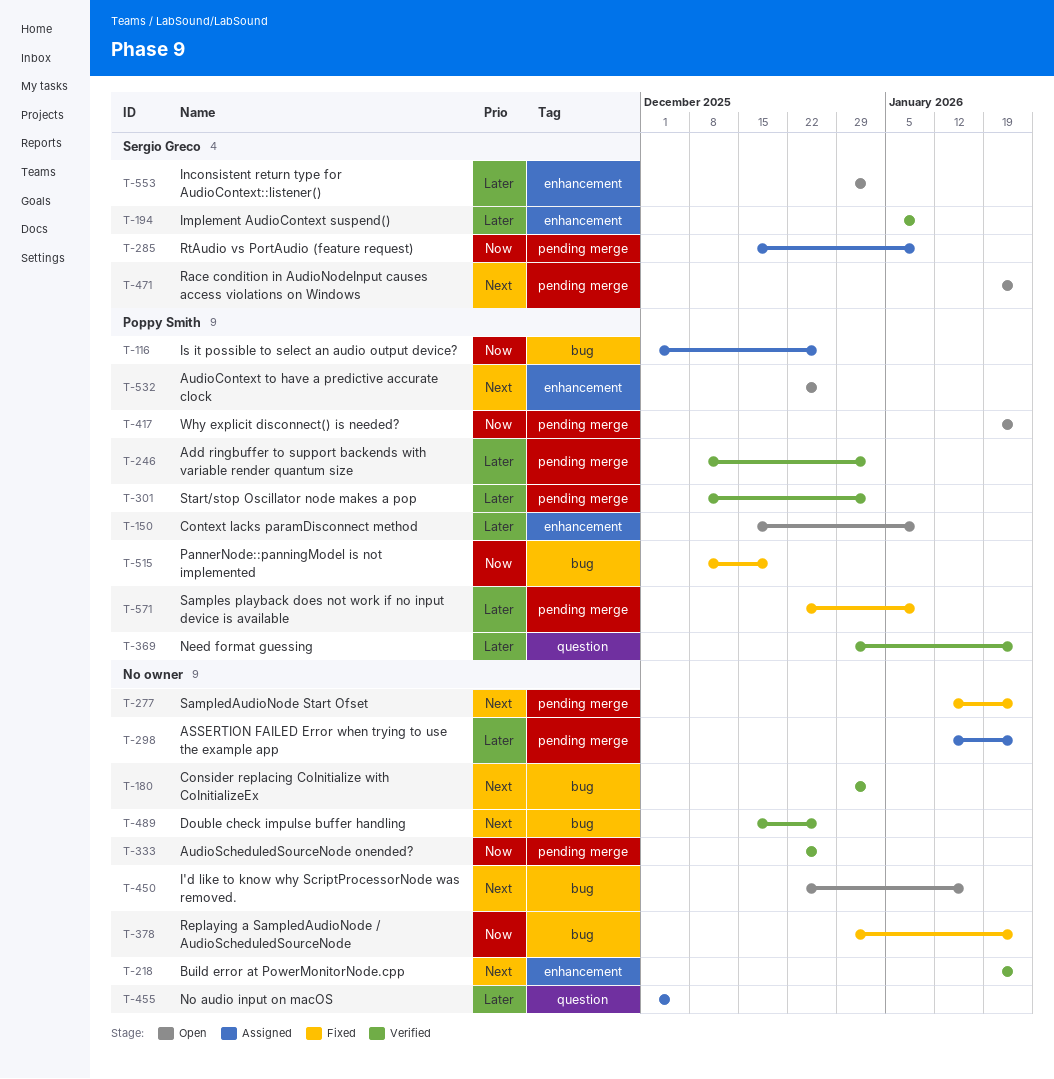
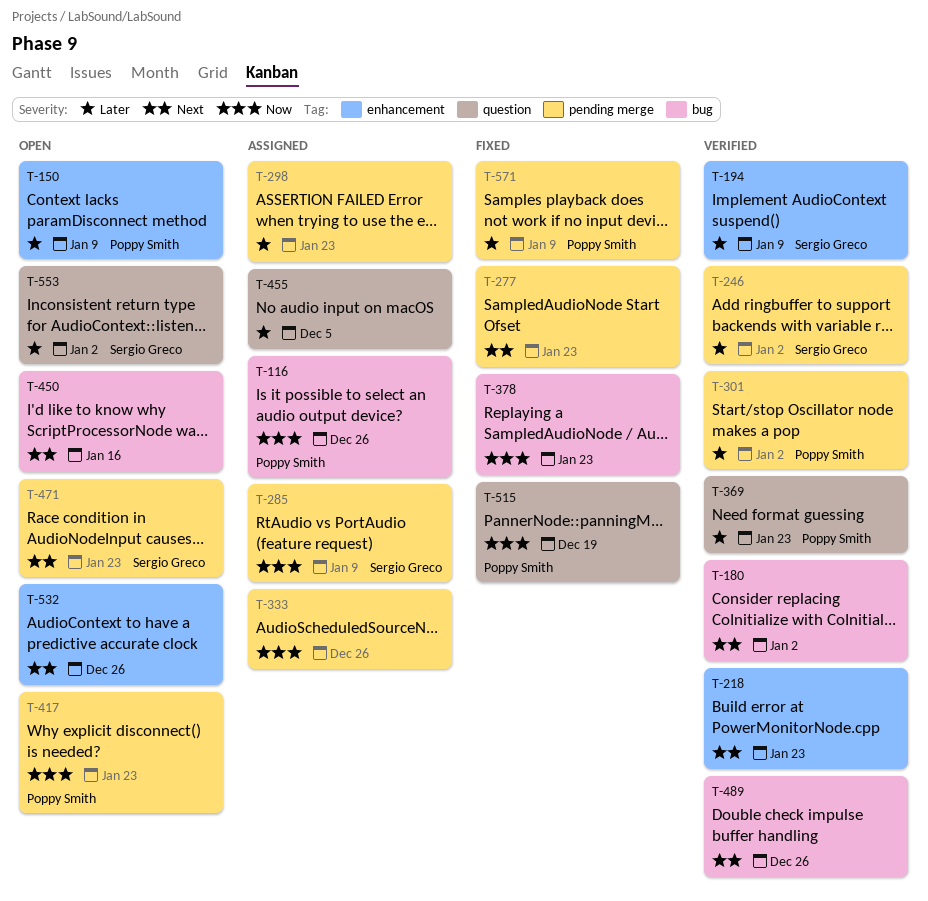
T-246, owner: Poppy Smith -> Sergio Greco
T-333, status: Verified -> Assigned
T-515, label: bug -> question
T-532, owner: Poppy Smith -> none
T-553, label: enhancement -> question

